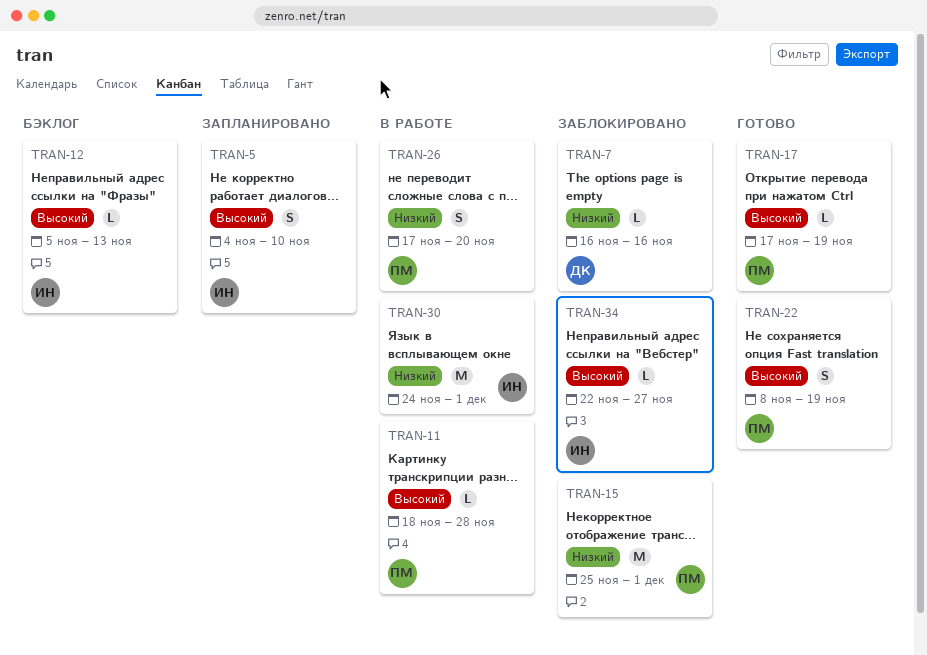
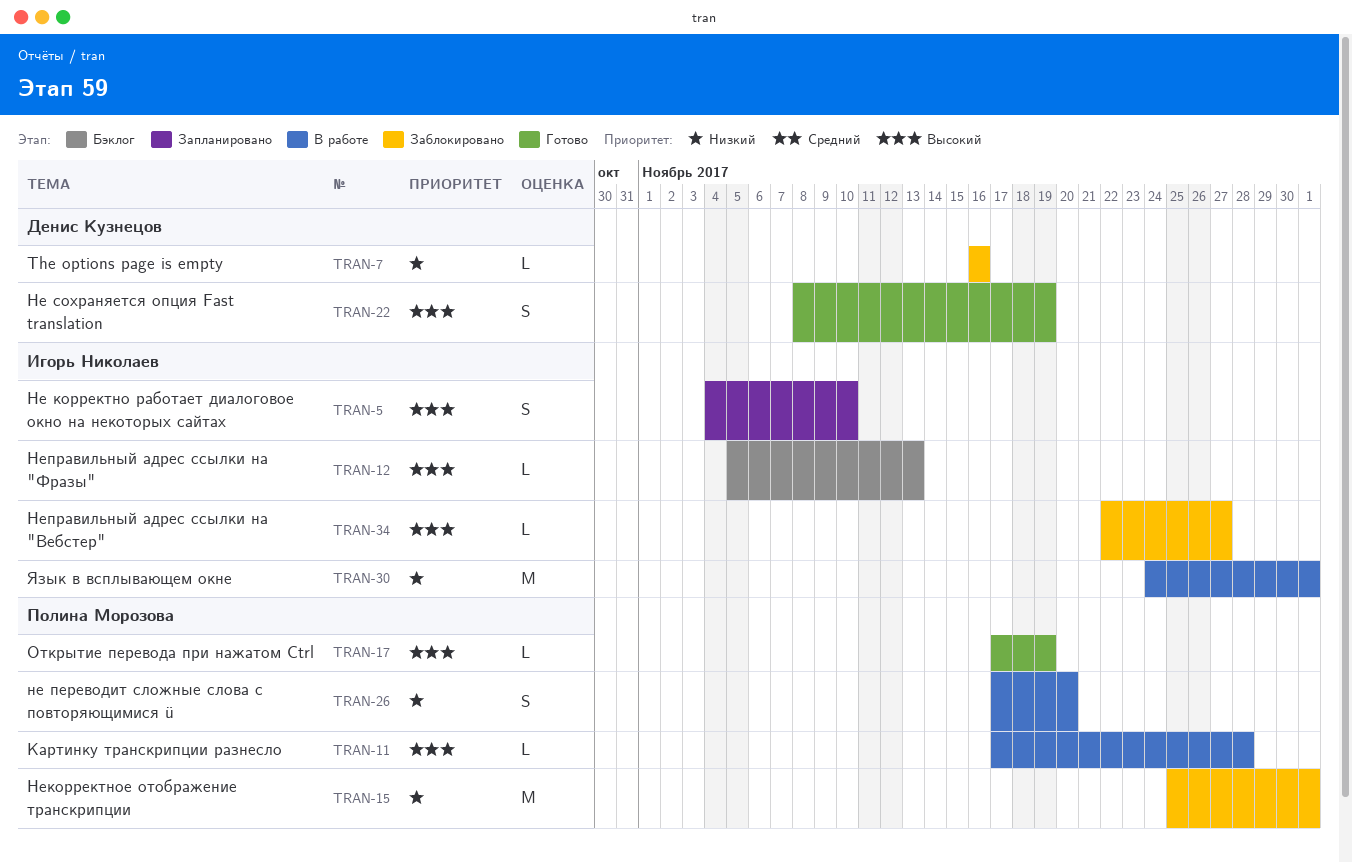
TRAN-11, start: Nov 18 -> Nov 17
TRAN-22, owner: Полина Морозова -> Денис Кузнецов

